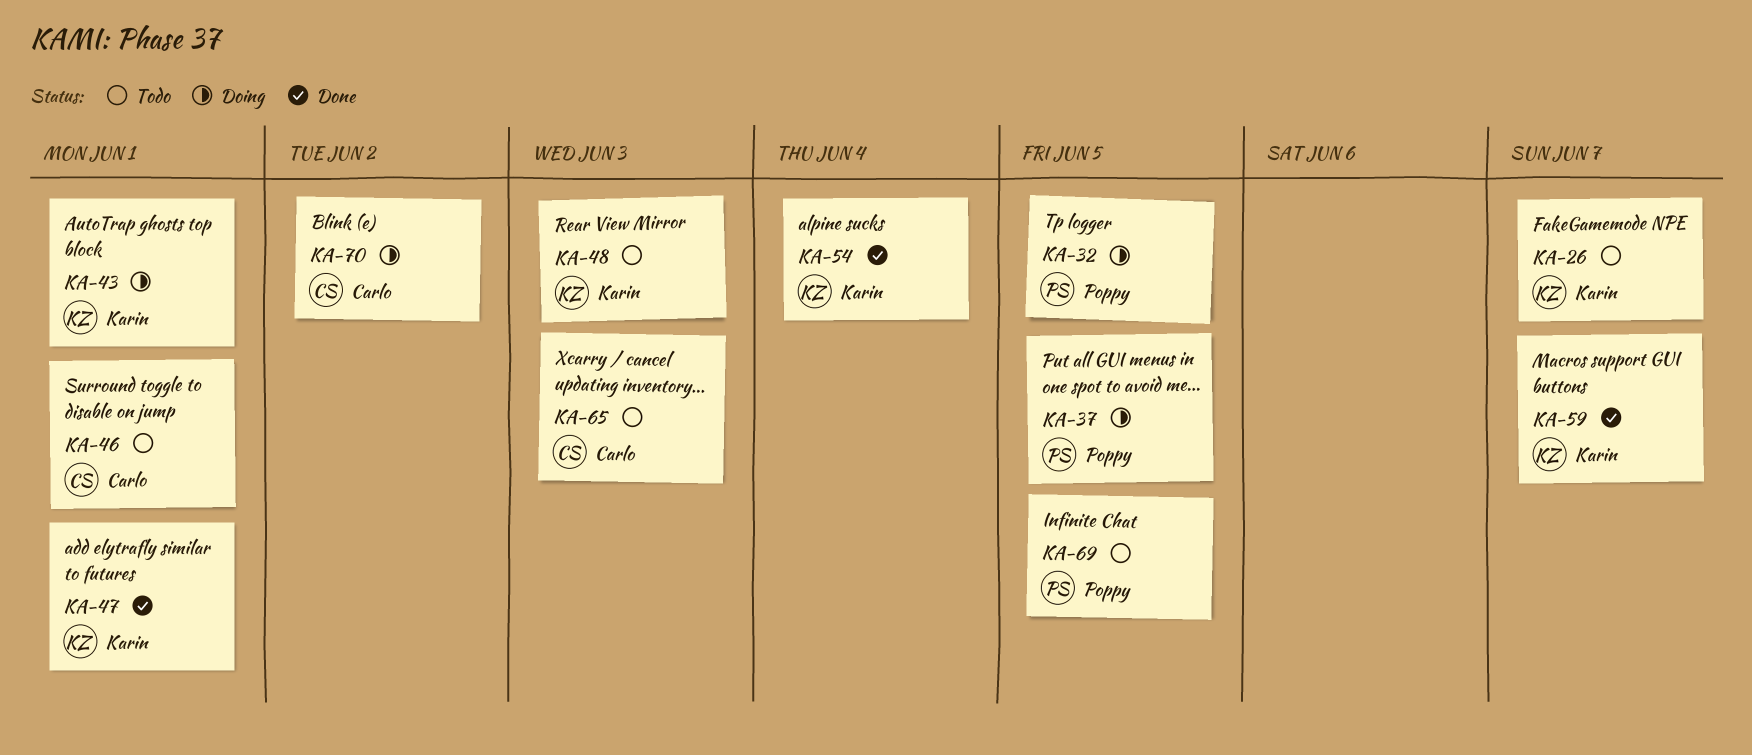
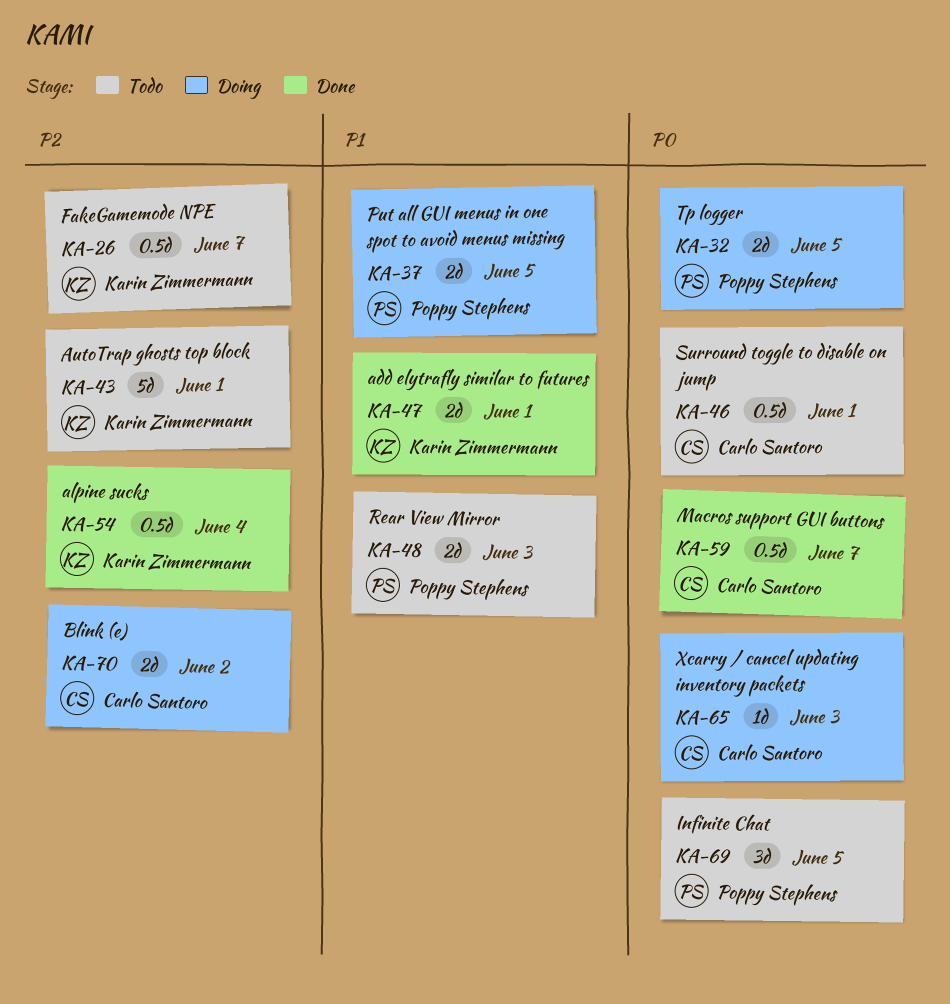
KA-43, status: Doing -> Todo
KA-48, owner: Karin Zimmermann -> Poppy Stephens
KA-59, owner: Karin Zimmermann -> Carlo Santoro
KA-65, status: Todo -> Doing

